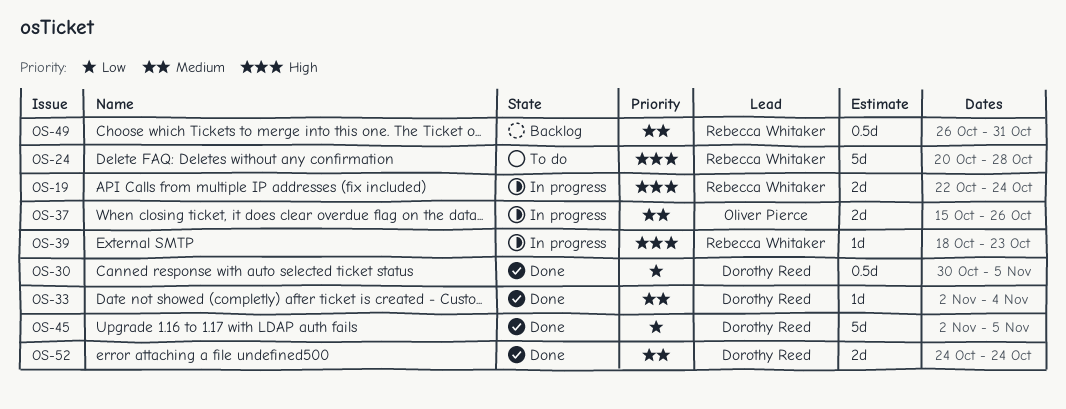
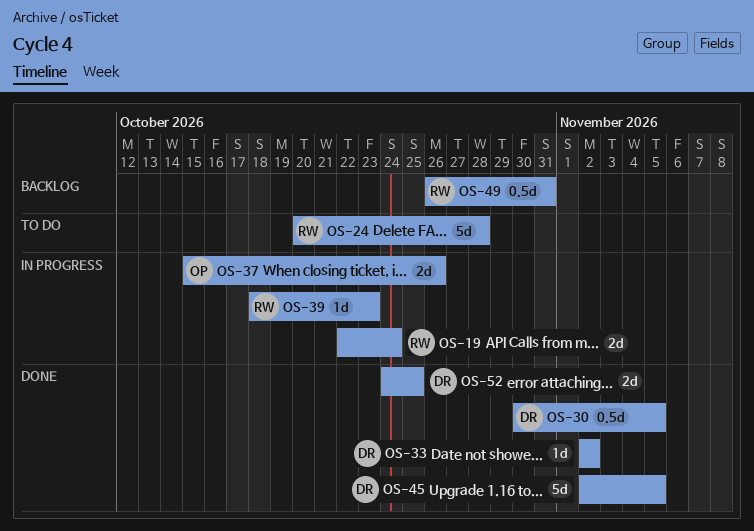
OS-33, due: Nov 4 -> Nov 2
OS-52, due: Oct 24 -> Oct 25

